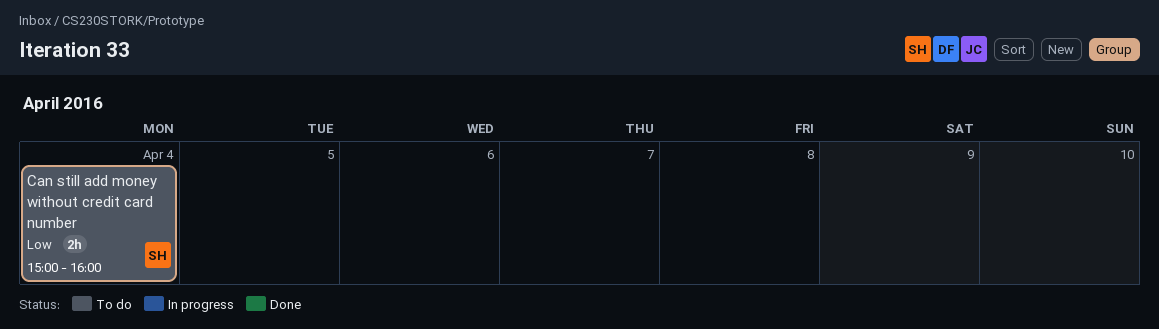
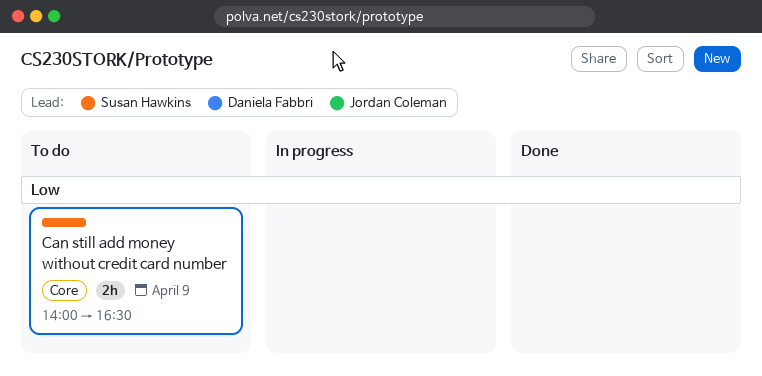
Can still add money without credit card number, day: Apr 4 -> Apr 9
Can still add money without credit card number, begins: 15:00 -> 14:00
Can still add money without credit card number, ends: 16:00 -> 16:30

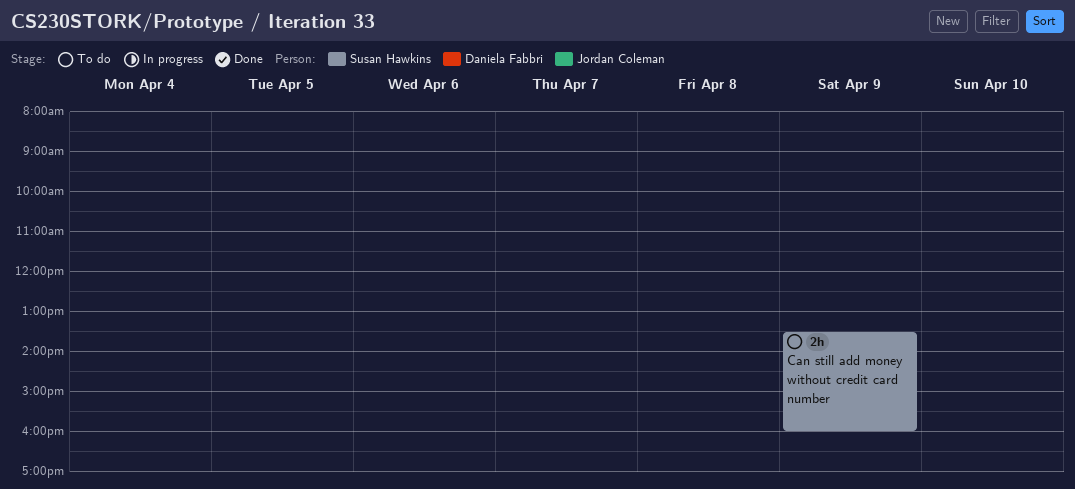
Can still add money without credit card number, begins: 14:00 -> 13:30
Can still add money without credit card number, ends: 16:30 -> 16:00

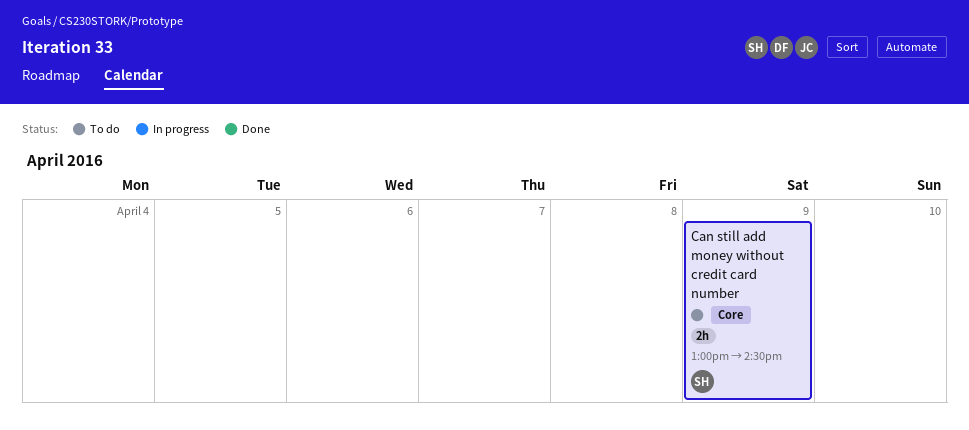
Can still add money without credit card number, begins: 13:30 -> 13:00
Can still add money without credit card number, ends: 16:00 -> 14:30

